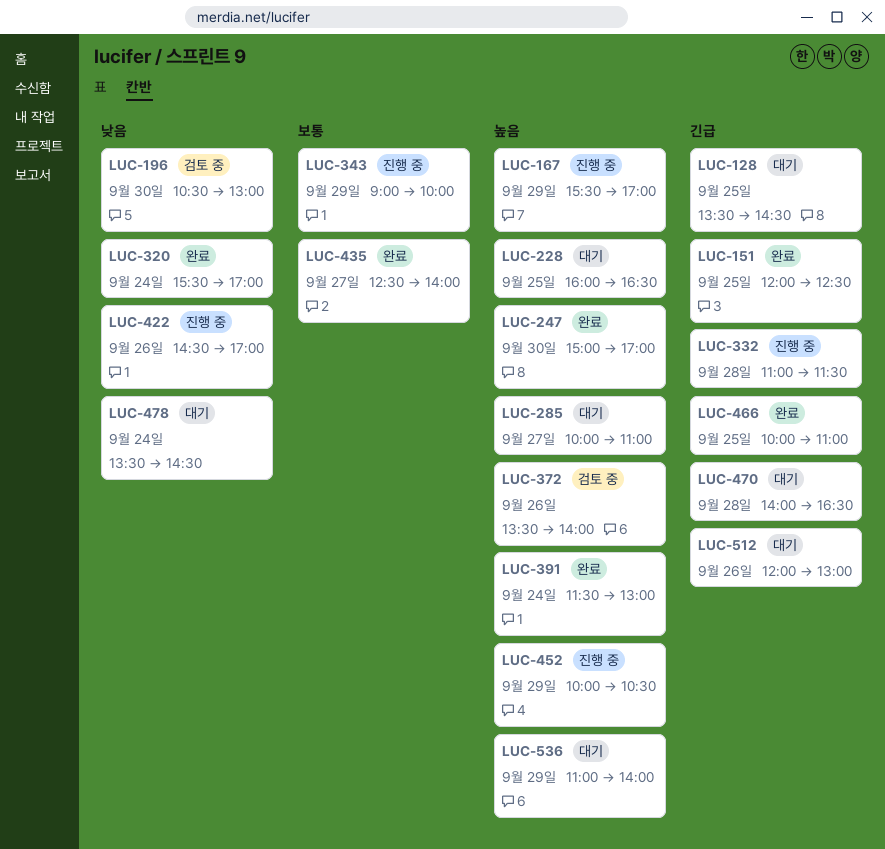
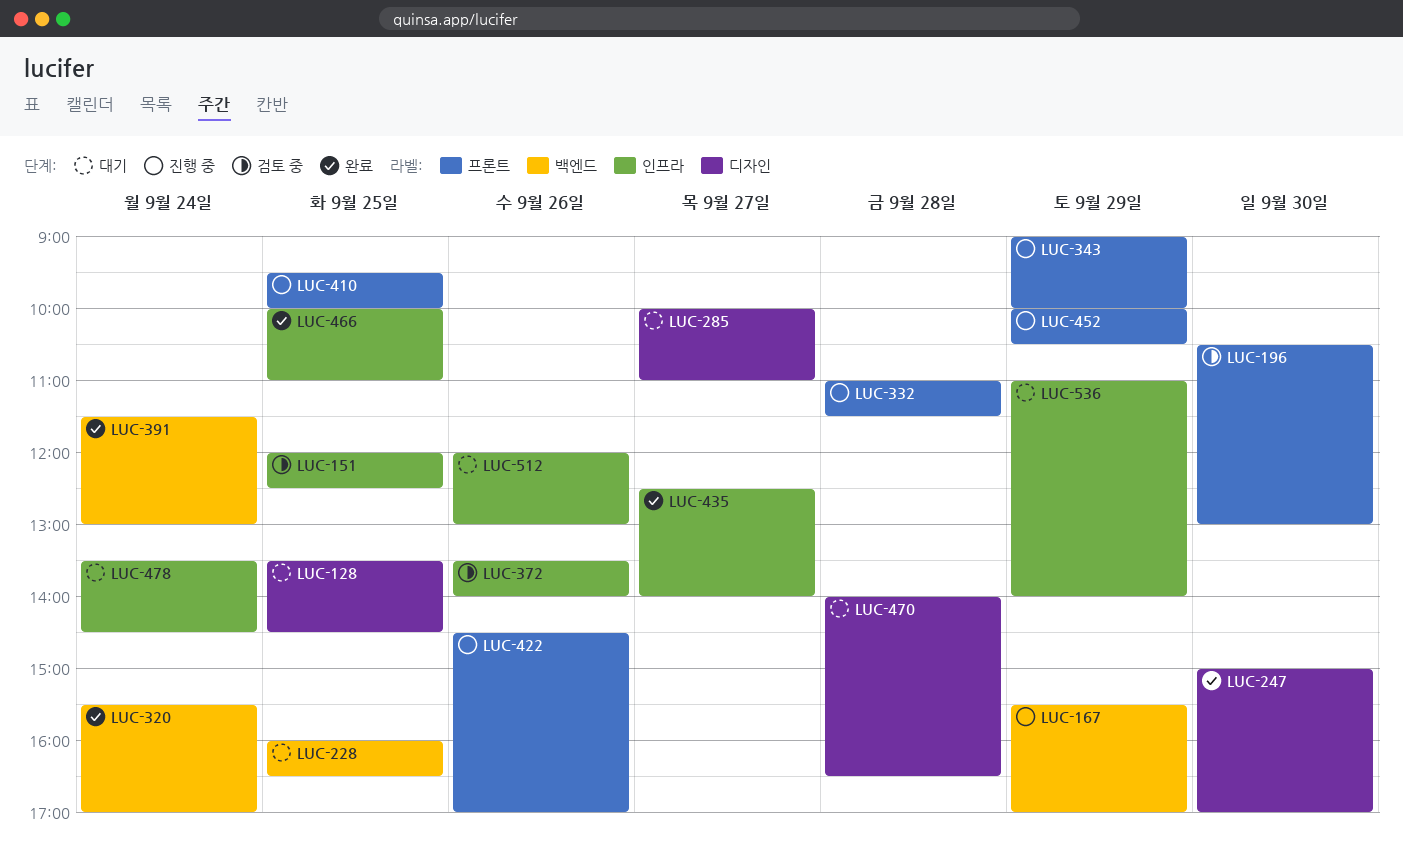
LUC-151, status: 완료 -> 검토 중
LUC-410: none -> present

